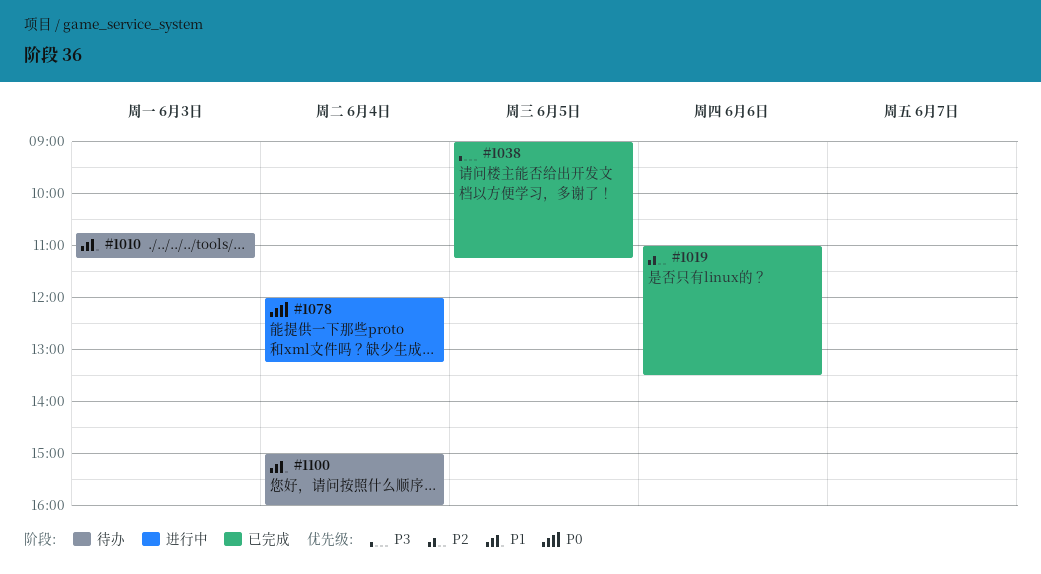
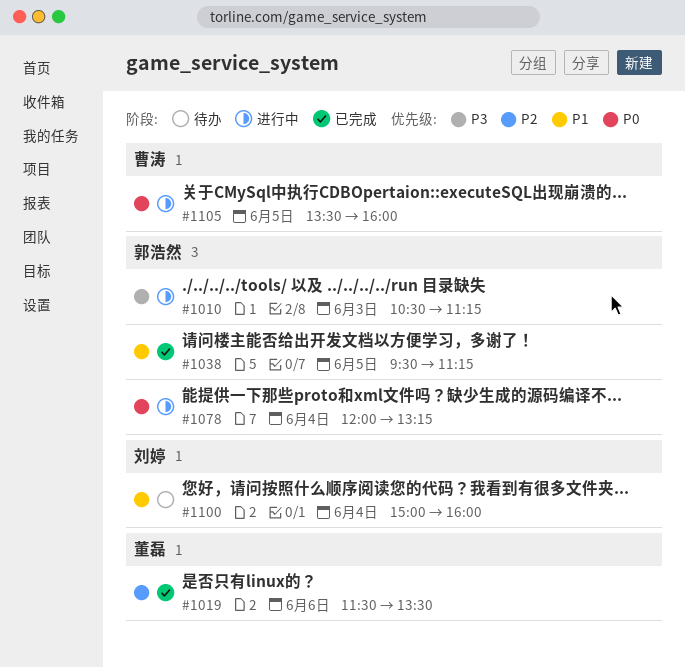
#1010, status: 待办 -> 进行中
#1010, priority: P1 -> P3
#1010, begins: 10:45 -> 10:30
#1019, begins: 11:00 -> 11:30
#1038, priority: P3 -> P1
#1038, begins: 09:00 -> 09:30
#1105: none -> present

